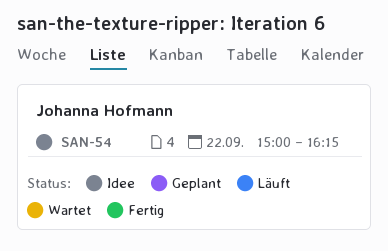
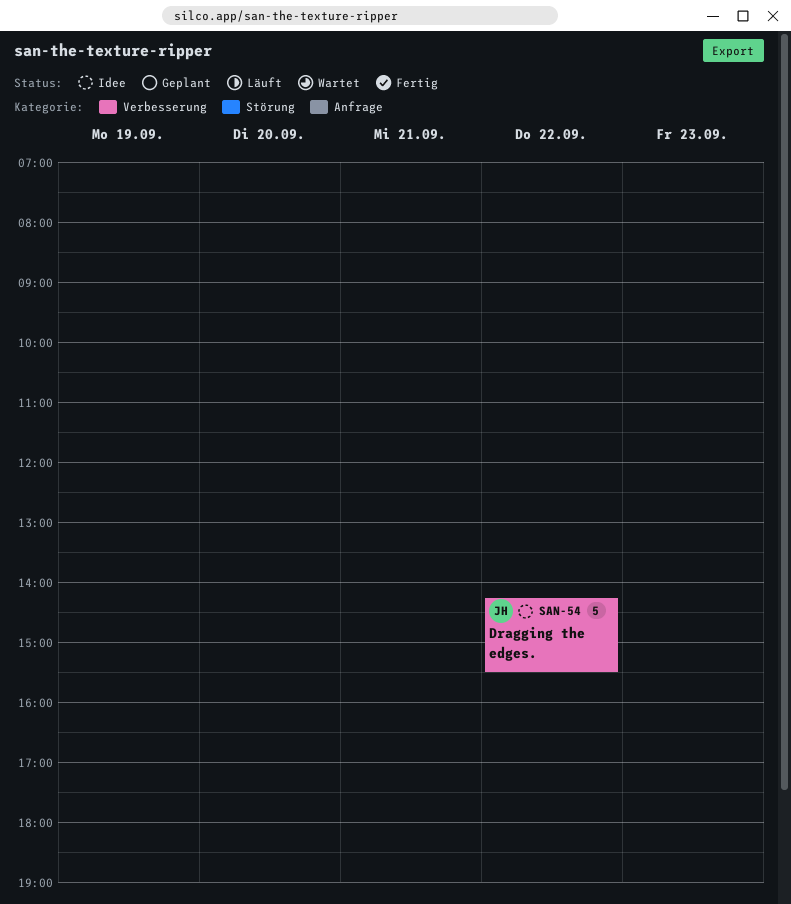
SAN-54, begins: 15:00 -> 14:15
SAN-54, ends: 16:15 -> 15:30

